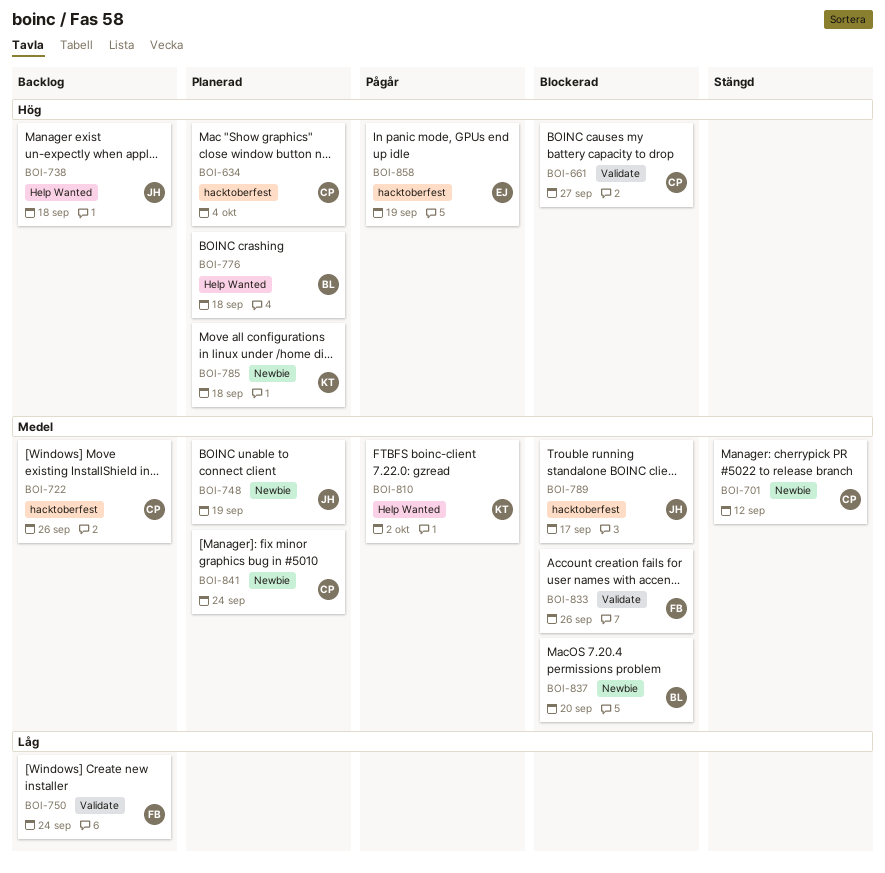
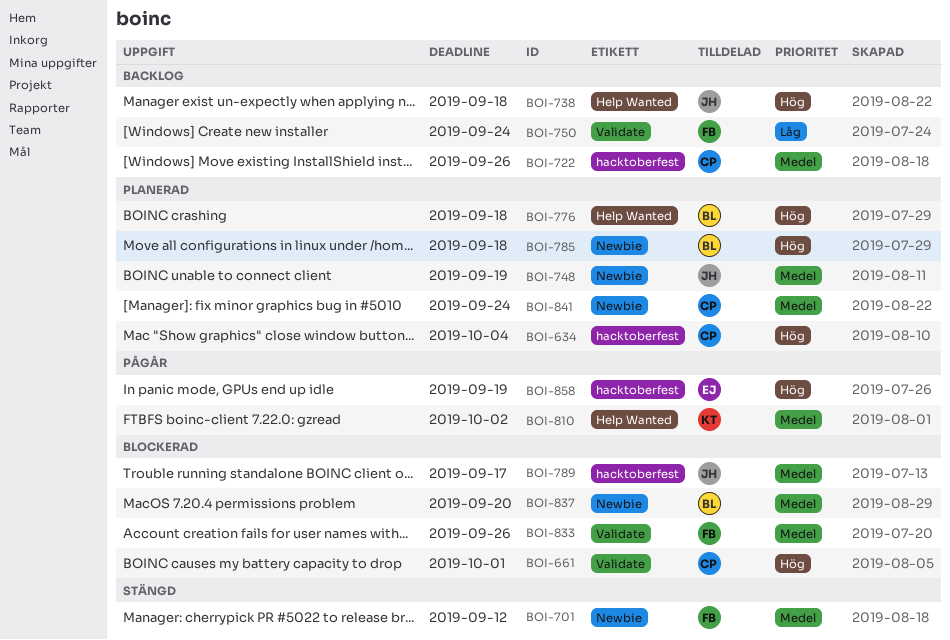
BOI-661, due: Sep 27 -> Oct 1
BOI-701, owner: CP -> FB
BOI-785, owner: KT -> BL

